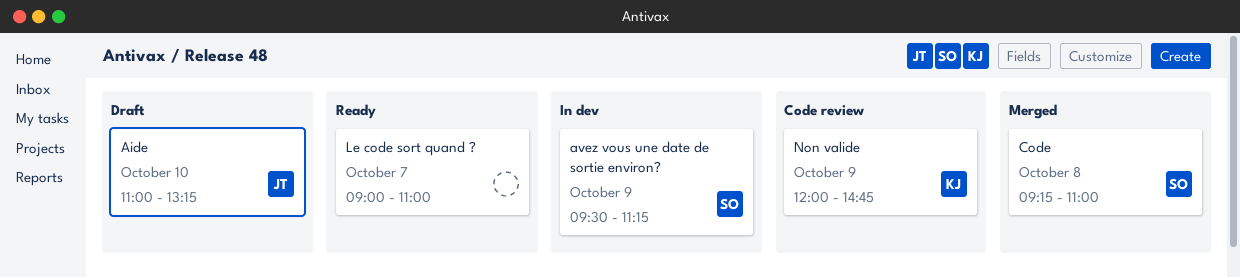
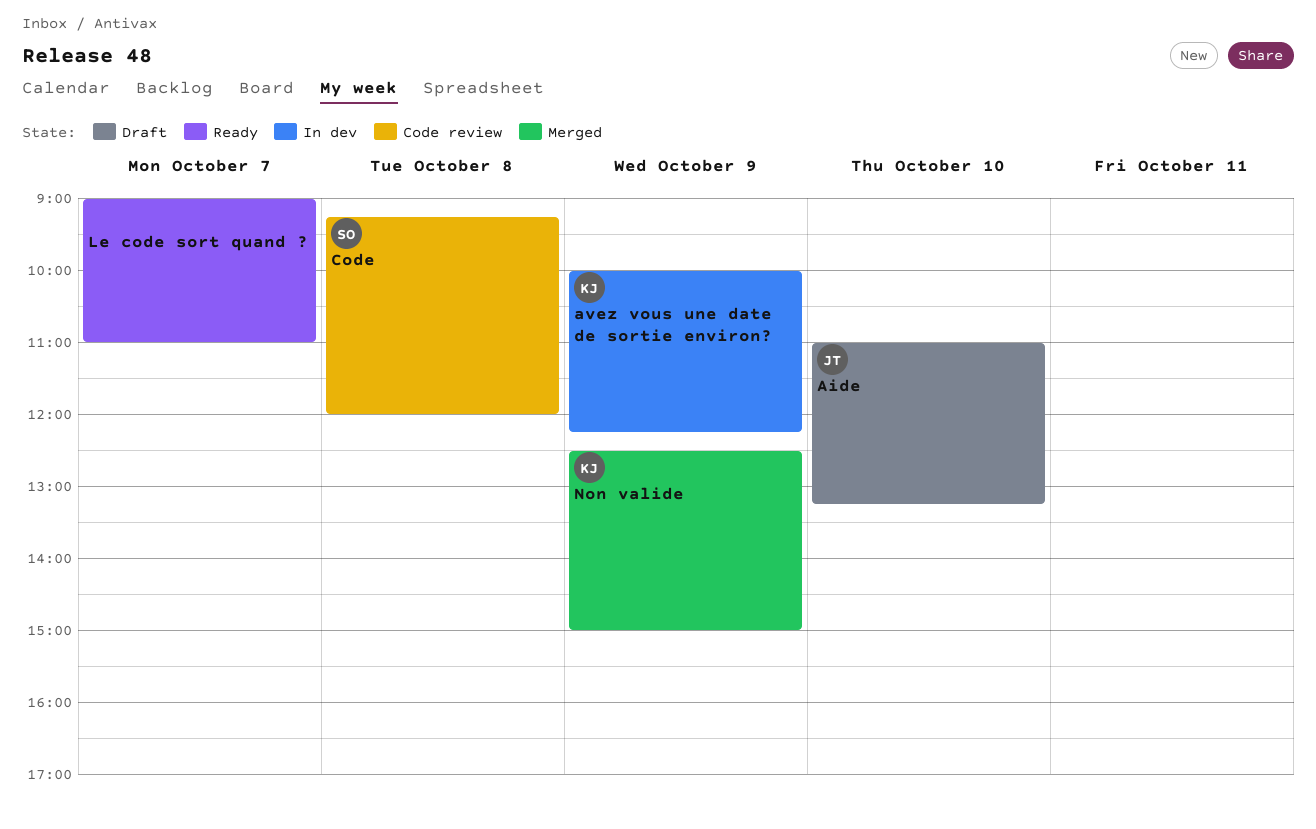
avez vous une date de sortie environ?, owner: SO -> KJ
avez vous une date de sortie environ?, begins: 09:30 -> 10:00
avez vous une date de sortie environ?, ends: 11:15 -> 12:15
Code, status: Merged -> Code review
Code, ends: 11:00 -> 12:00
Non valide, status: Code review -> Merged
Non valide, begins: 12:00 -> 12:30
Non valide, ends: 14:45 -> 15:00

